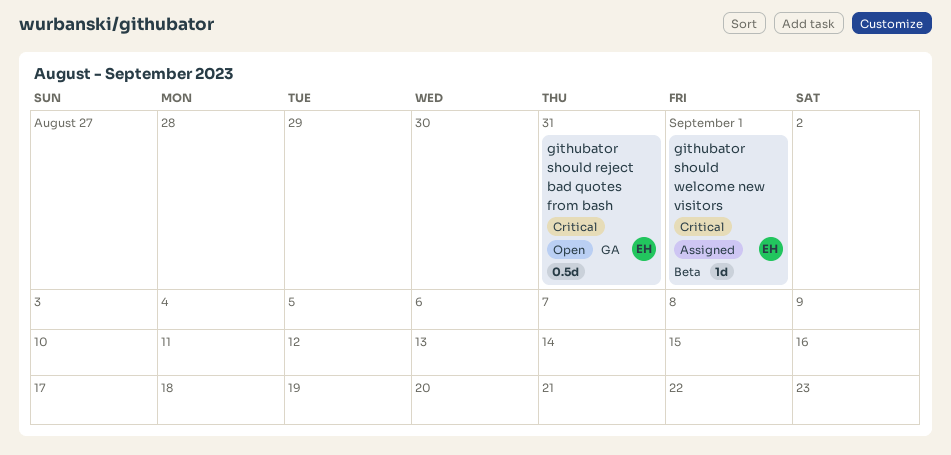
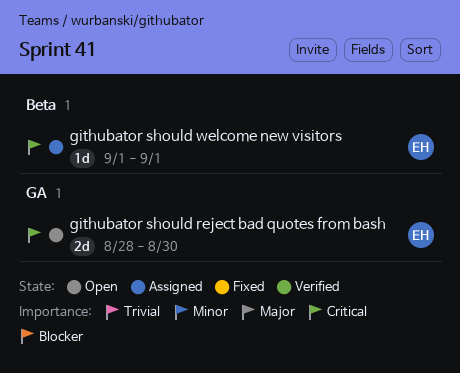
githubator should reject bad quotes from bash, estimate: 0.5d -> 2d
githubator should reject bad quotes from bash, due: Aug 31 -> Aug 30

